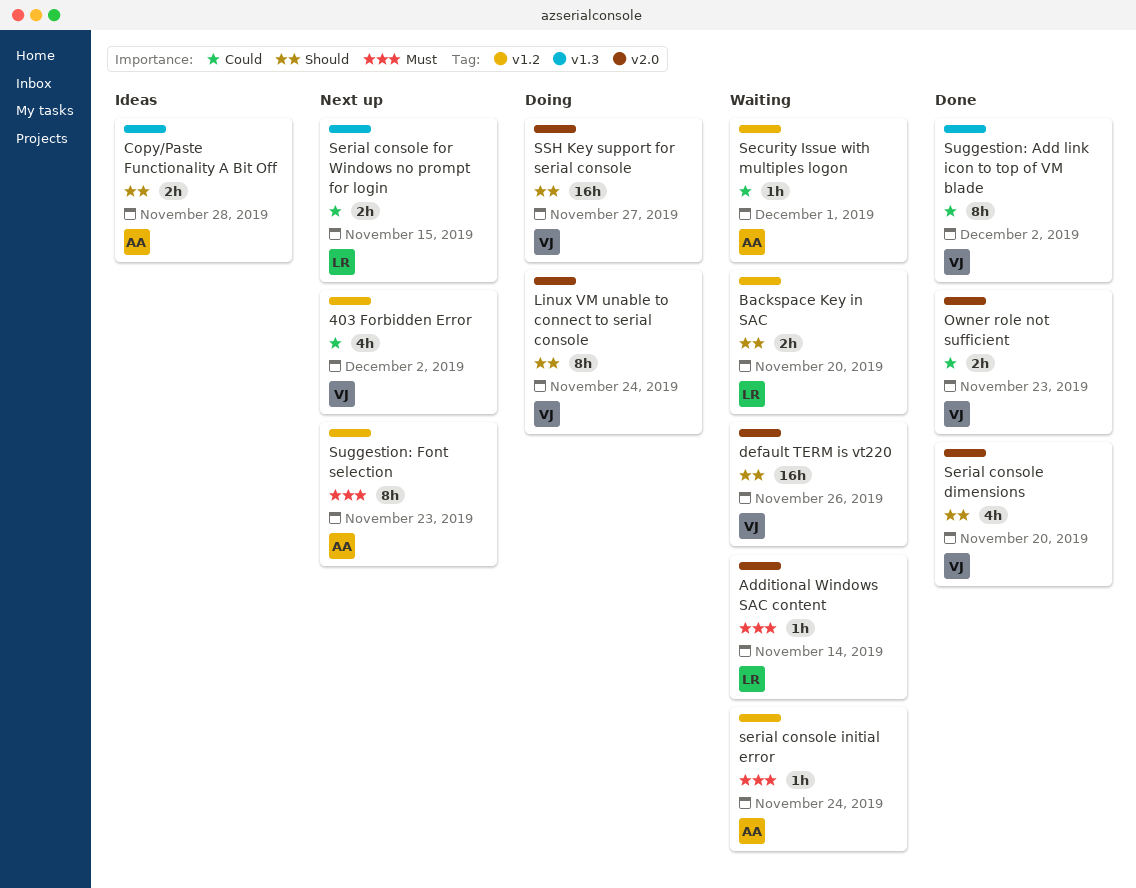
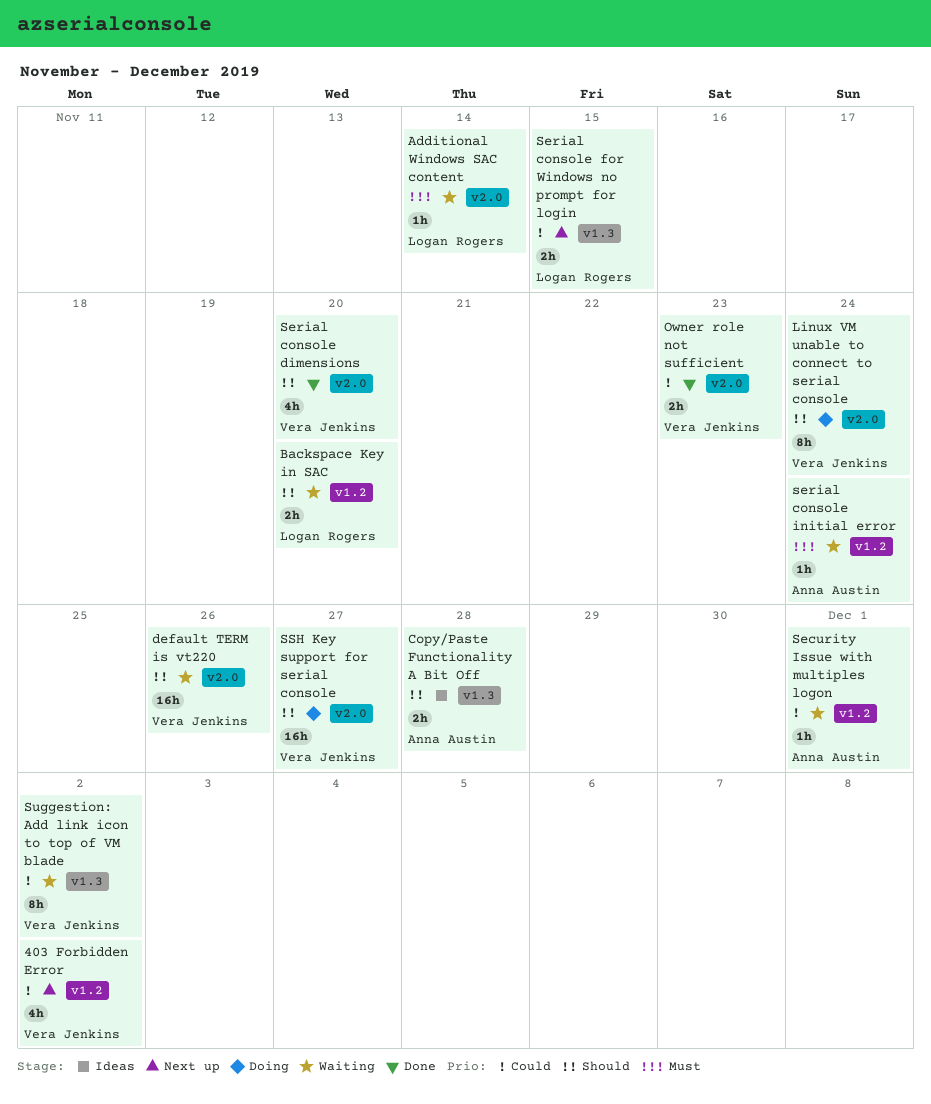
Suggestion: Add link icon to top of VM blade, status: Done -> Waiting
Suggestion: Font selection: present -> none

